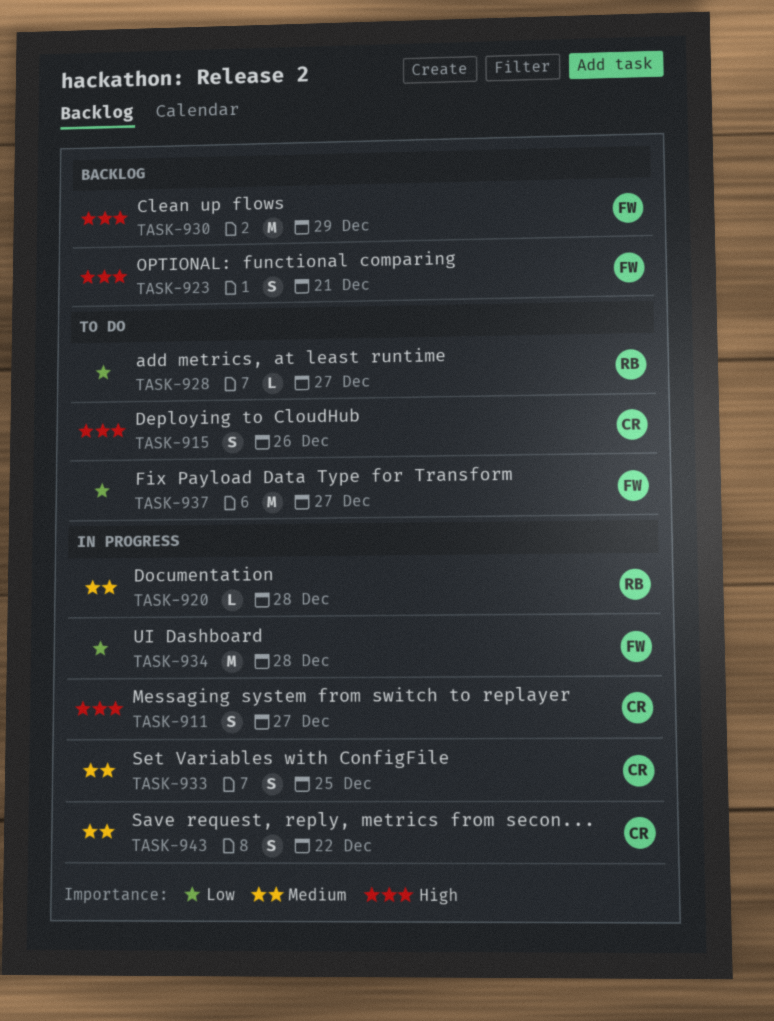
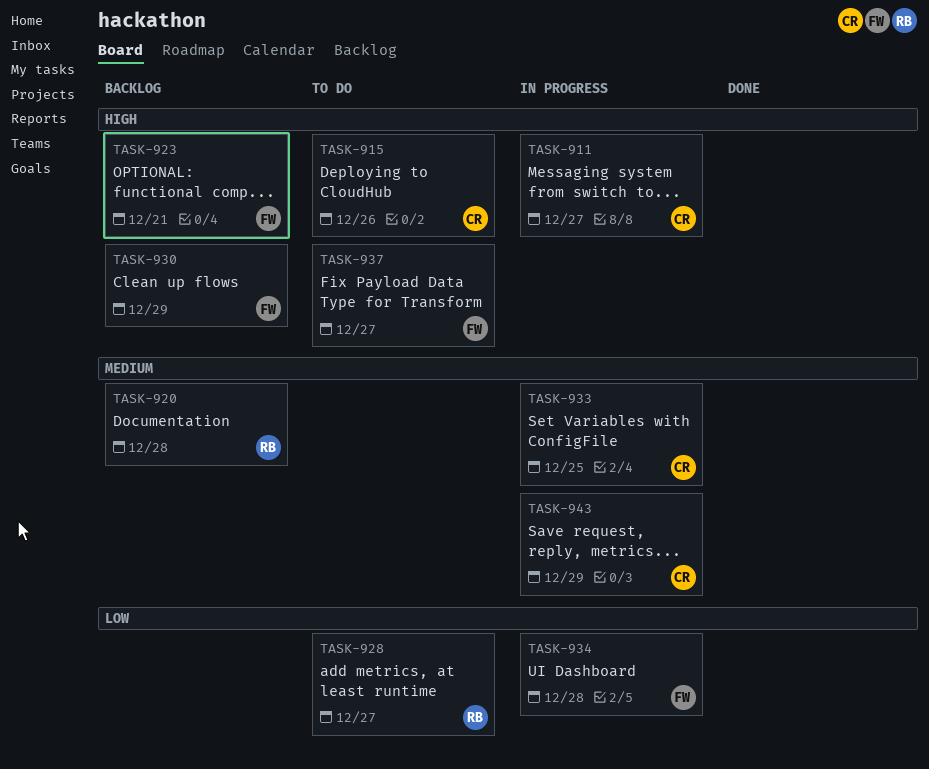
TASK-920, status: In progress -> Backlog
TASK-937, priority: Low -> High
TASK-943, due: Dec 22 -> Dec 29

